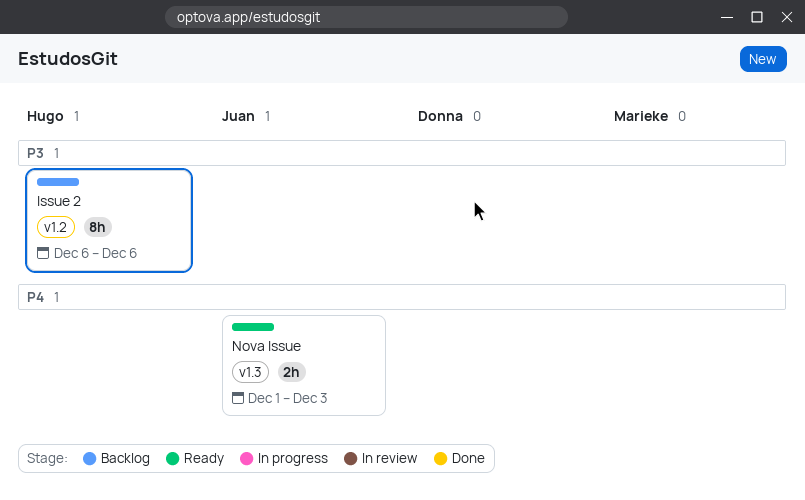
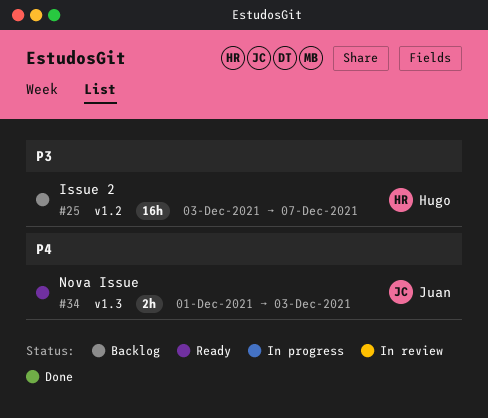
Issue 2, estimate: 8h -> 16h
Issue 2, start: Dec 6 -> Dec 3
Issue 2, due: Dec 6 -> Dec 7

